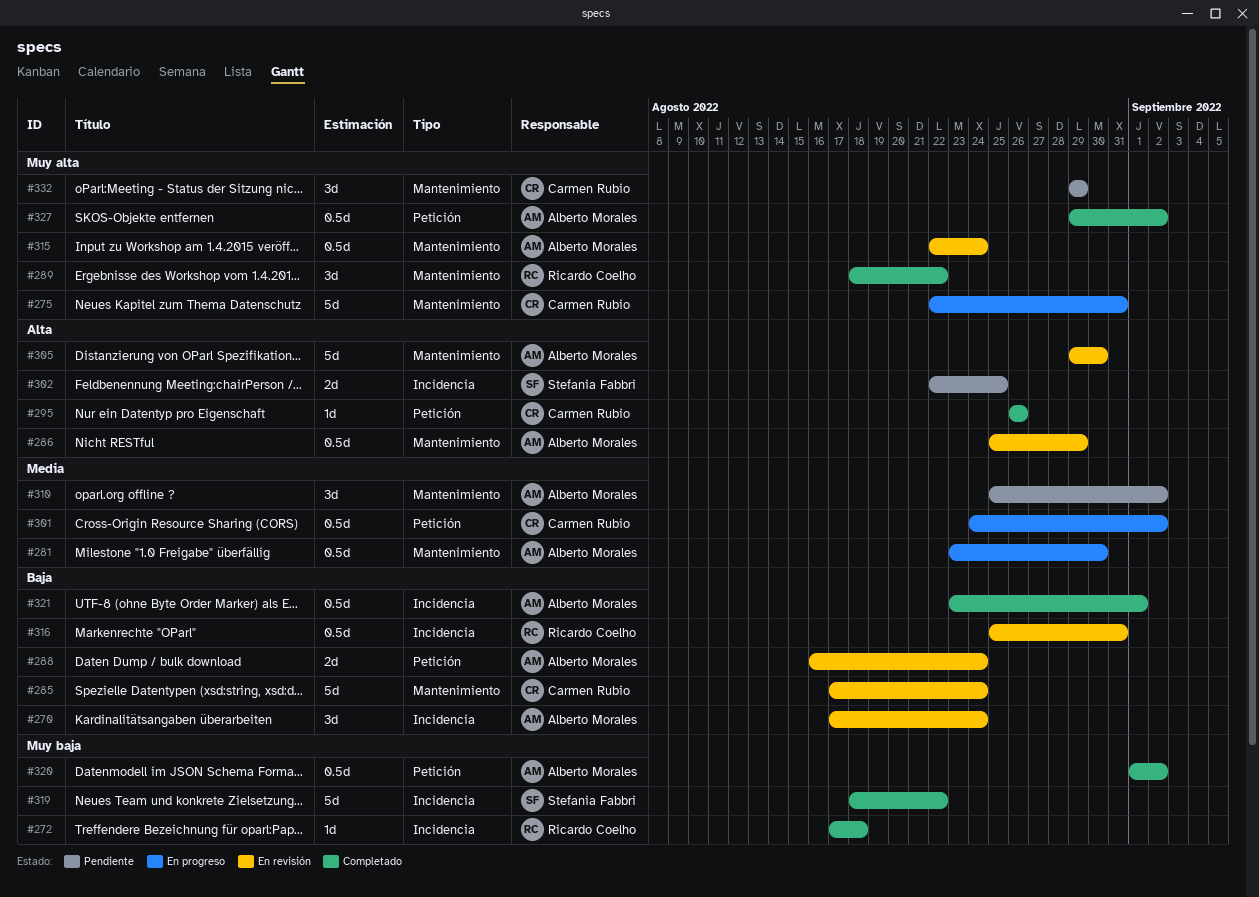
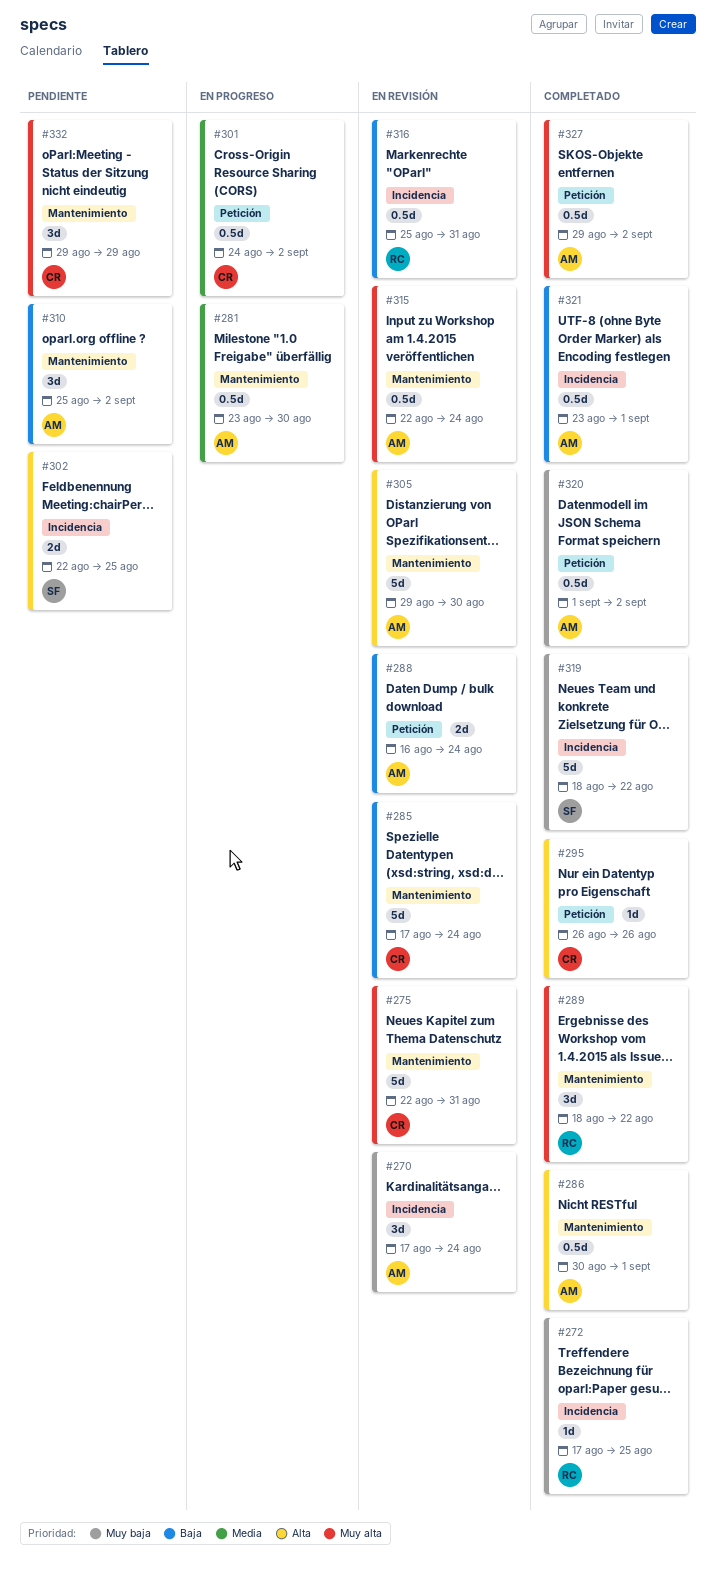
#270, priority: Baja -> Muy baja
#272, due: Aug 18 -> Aug 25
#275, status: En progreso -> En revisión
#286, status: En revisión -> Completado
#286, start: Aug 25 -> Aug 30
#286, due: Aug 29 -> Sep 1
#310, priority: Media -> Baja

